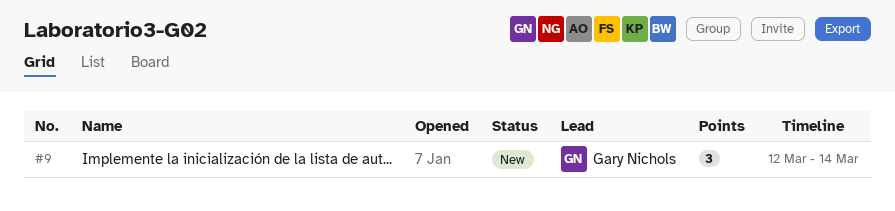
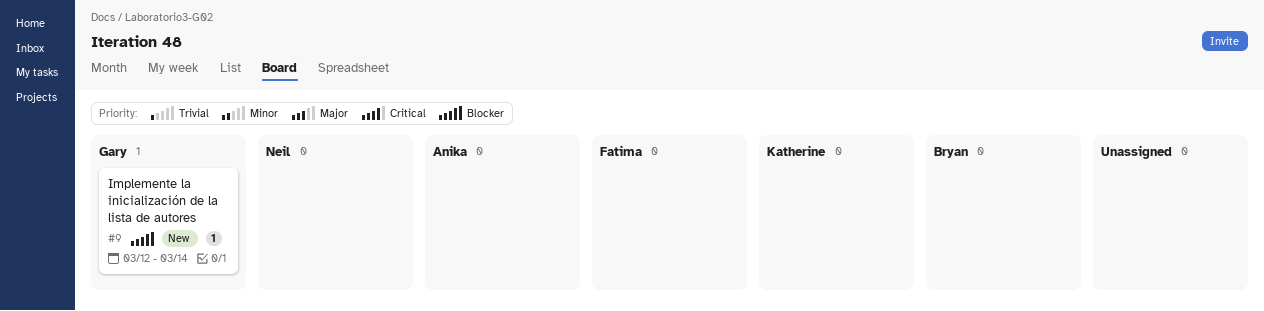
#9, estimate: 3 -> 1

